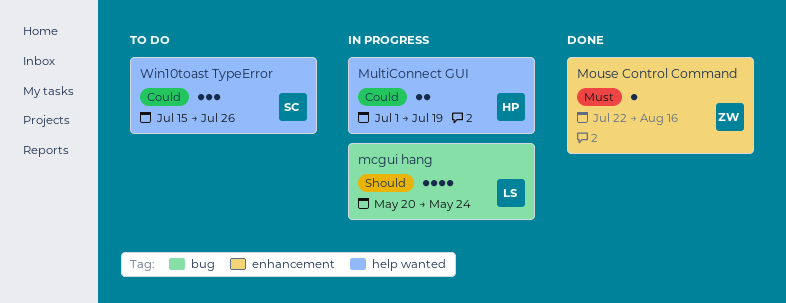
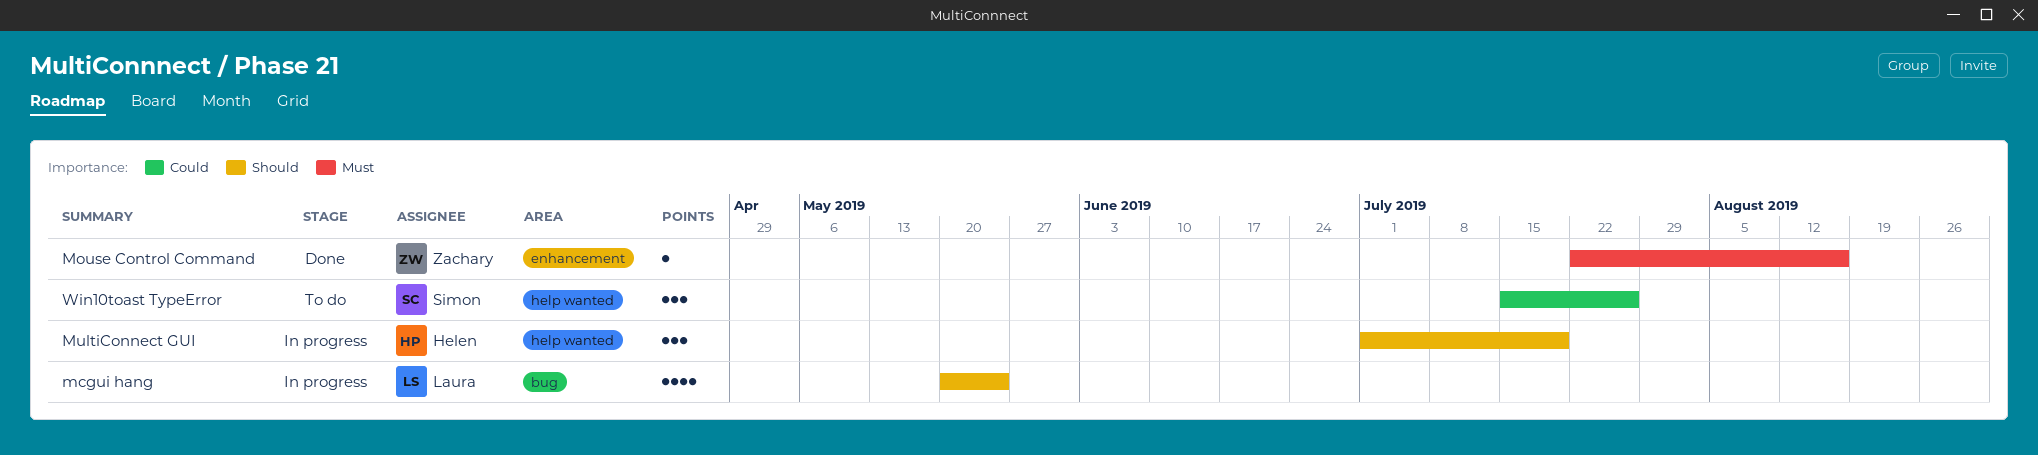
MultiConnect GUI, priority: Could -> Should
MultiConnect GUI, estimate: 2 -> 3

